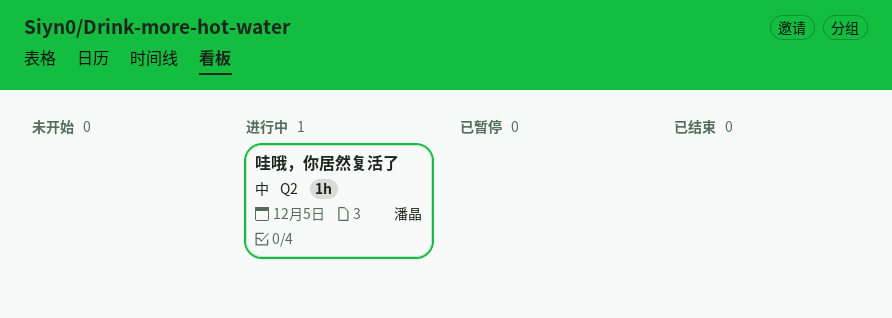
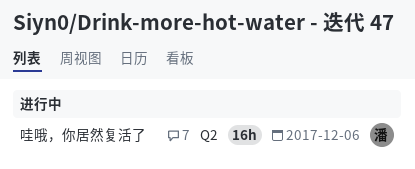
哇哦，你居然复活了, estimate: 1h -> 16h
哇哦，你居然复活了, due: Dec 5 -> Dec 6

